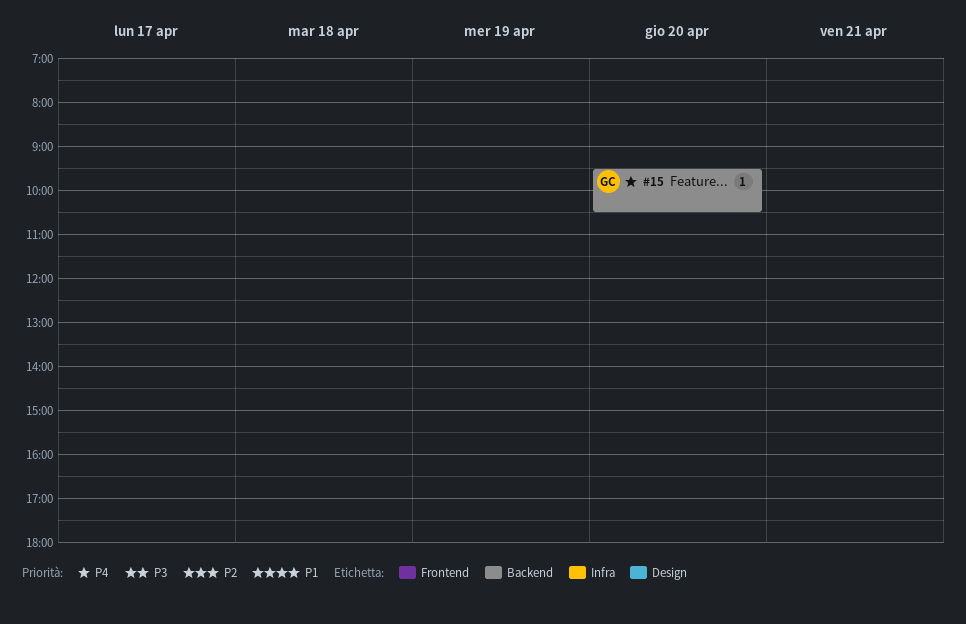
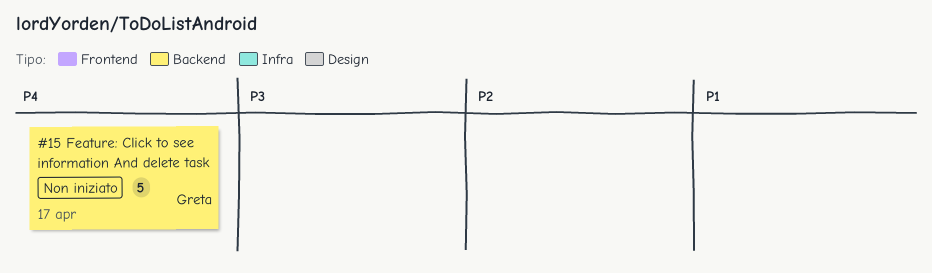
#15, estimate: 1 -> 5
#15, day: Apr 20 -> Apr 17

